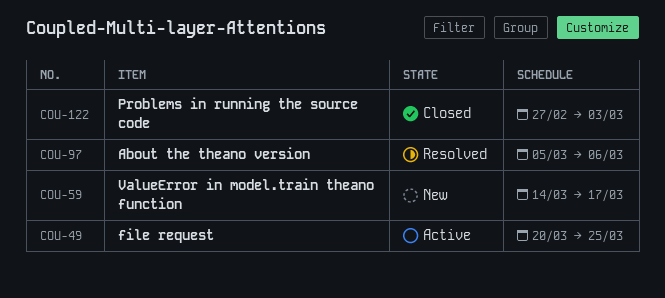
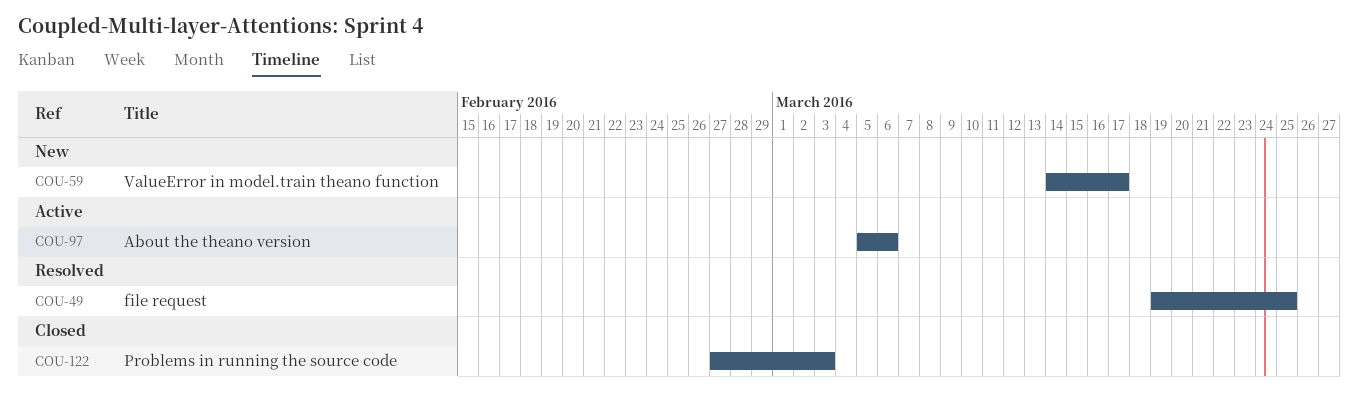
COU-49, status: Active -> Resolved
COU-49, start: Mar 20 -> Mar 19
COU-97, status: Resolved -> Active

